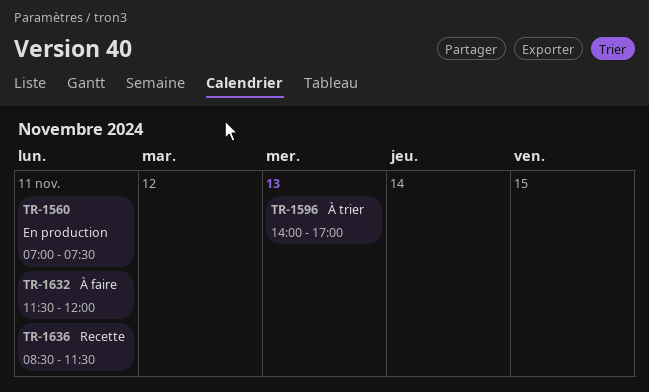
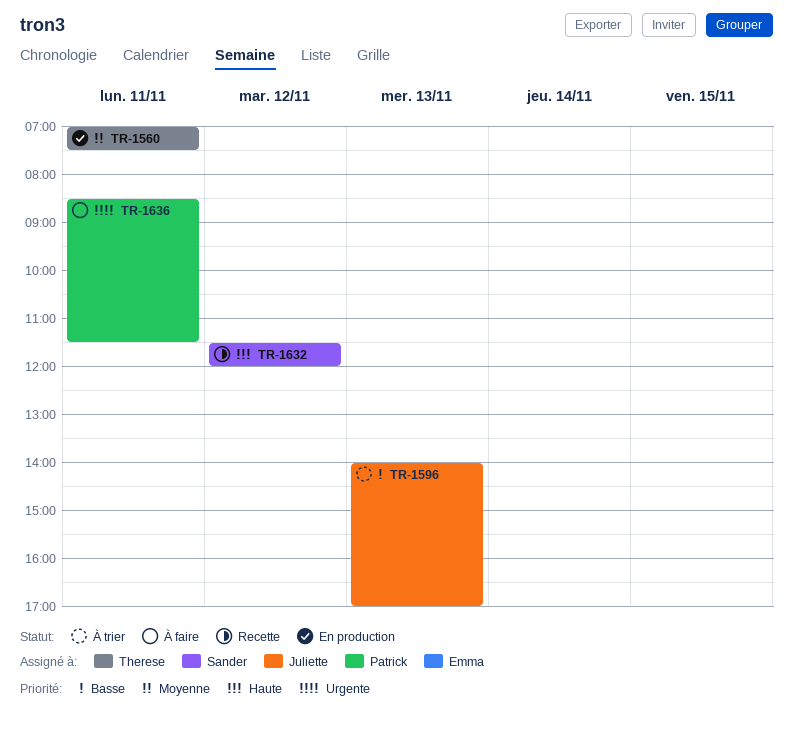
TR-1632, status: À faire -> Recette
TR-1632, day: Nov 11 -> Nov 12
TR-1636, status: Recette -> À faire

